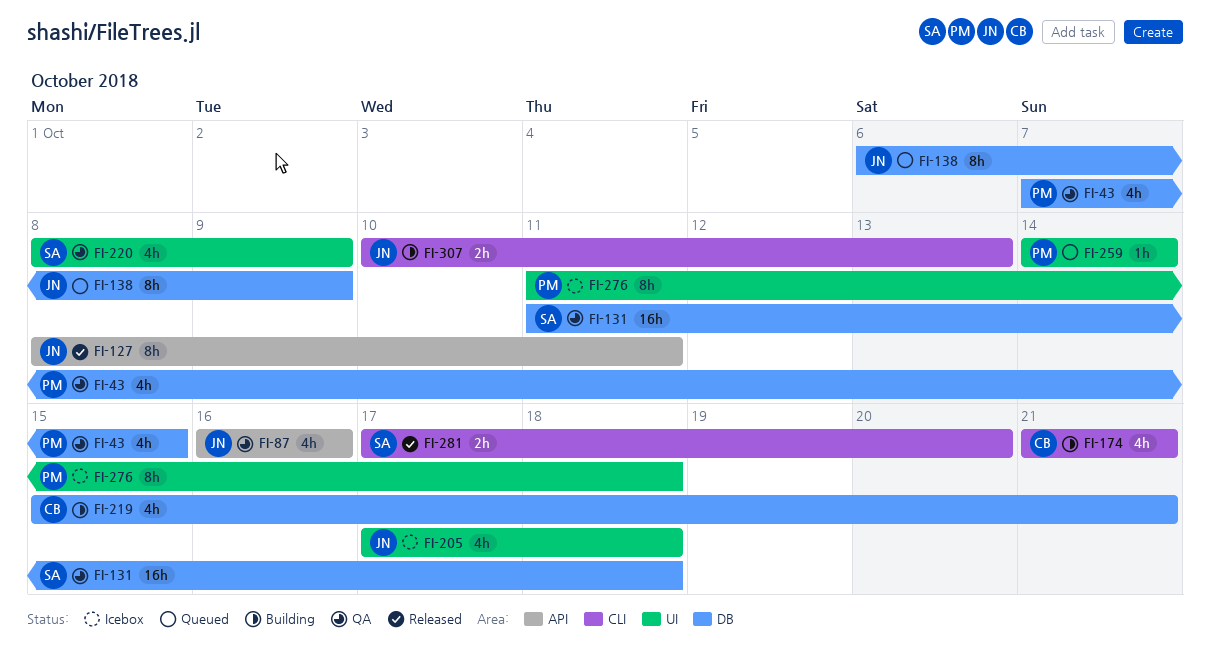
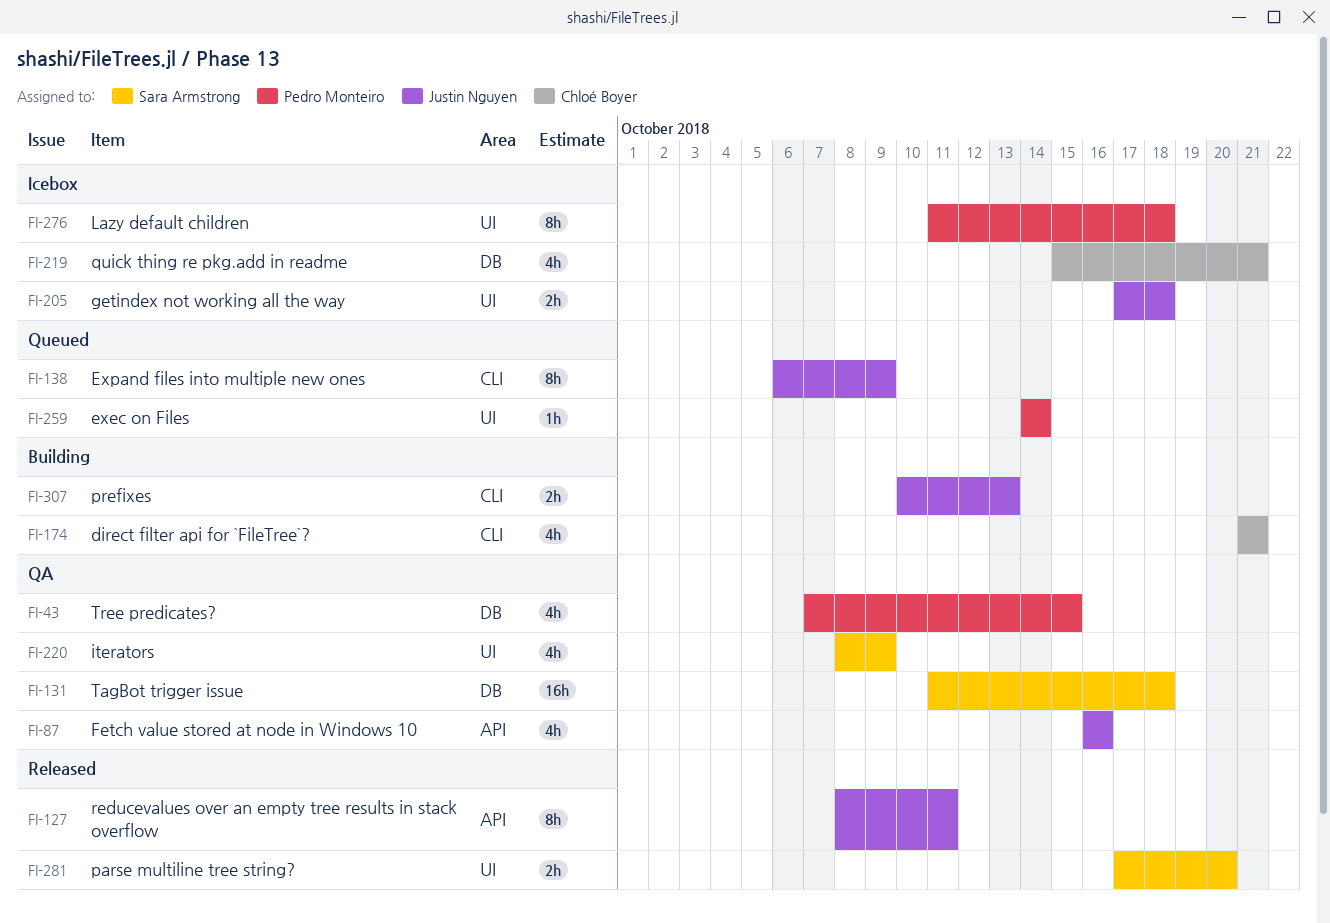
FI-138, label: DB -> CLI
FI-205, estimate: 4h -> 2h
FI-219, status: Building -> Icebox
FI-281, label: CLI -> UI

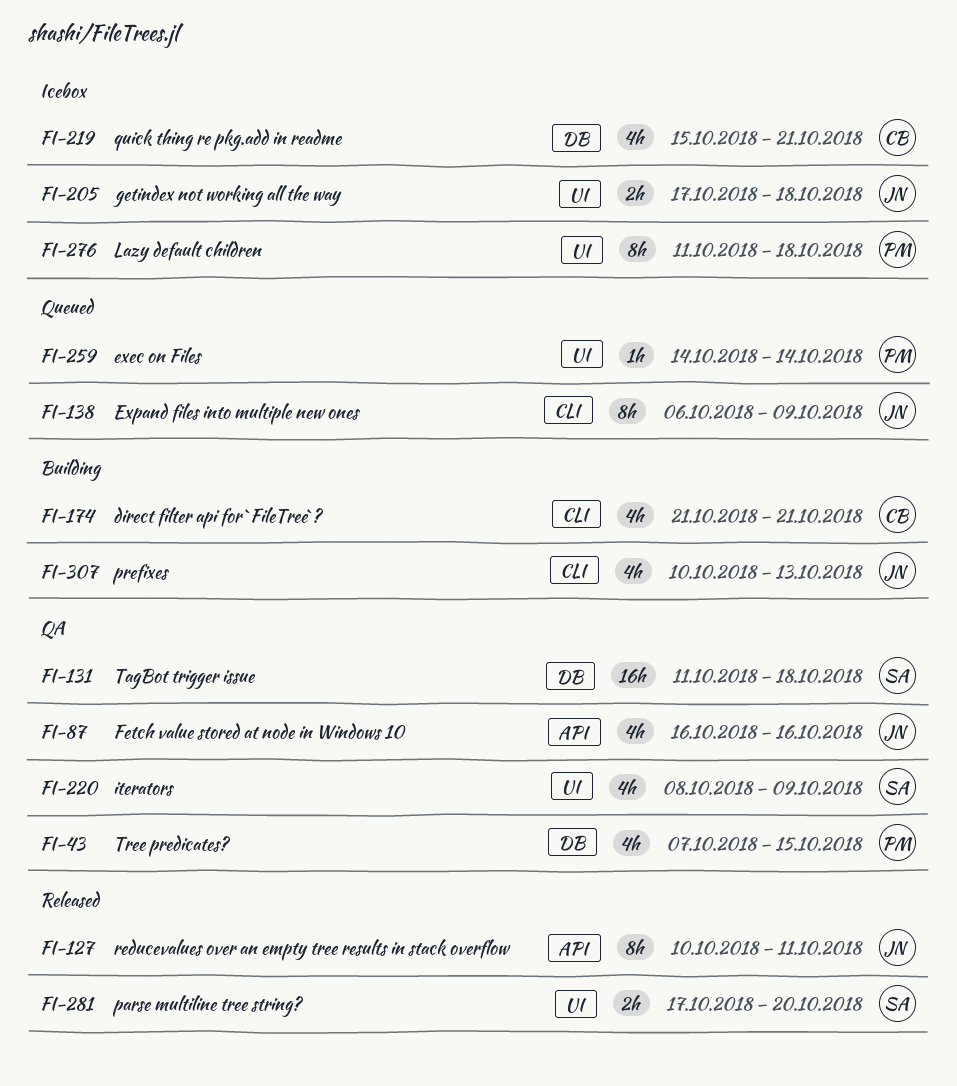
FI-127, start: Oct 8 -> Oct 10
FI-307, estimate: 2h -> 4h

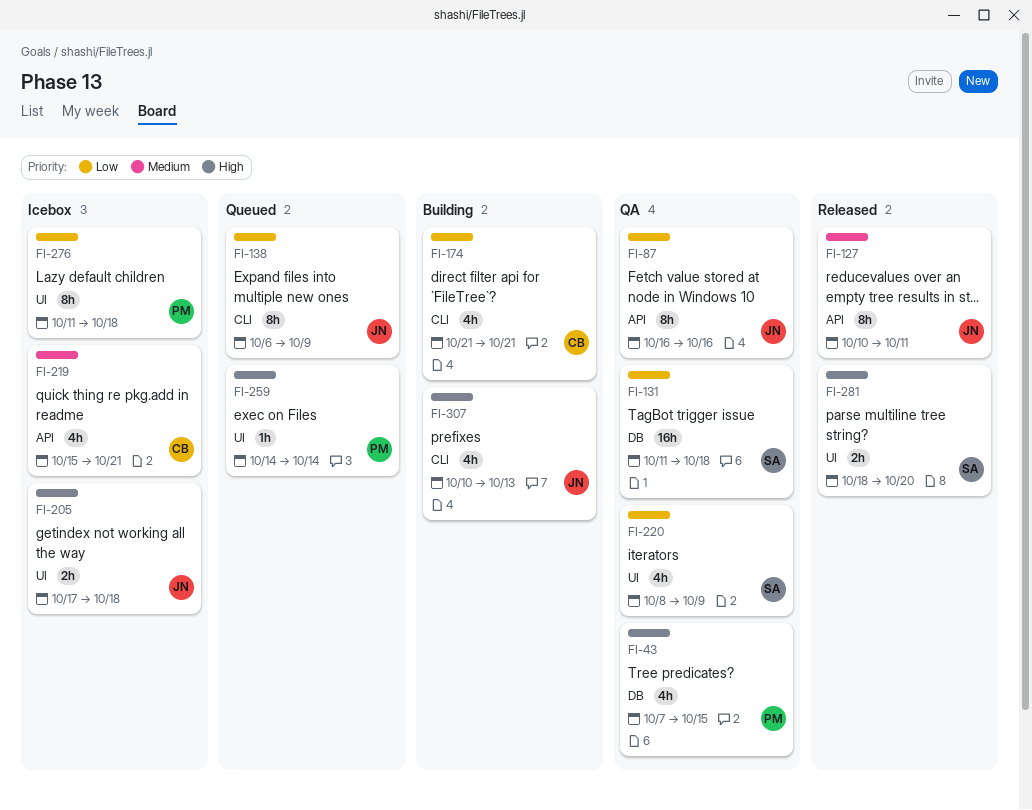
FI-87, estimate: 4h -> 8h
FI-219, label: DB -> API
FI-281, start: Oct 17 -> Oct 18

